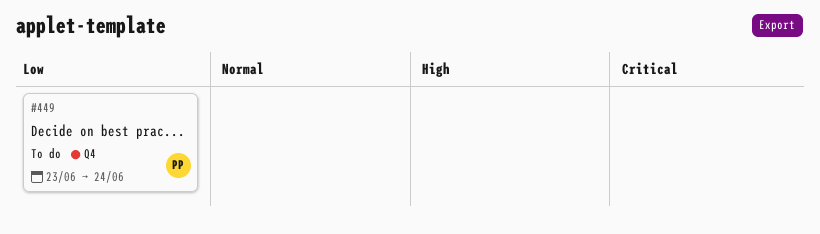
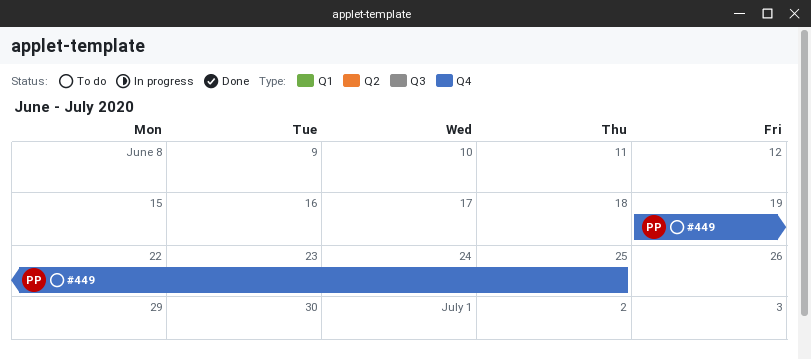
#449, start: Jun 23 -> Jun 19
#449, due: Jun 24 -> Jun 25

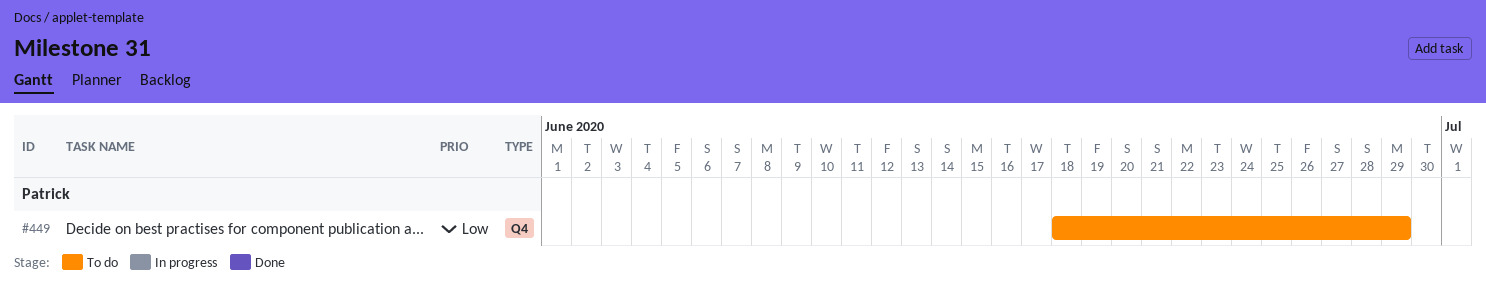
#449, start: Jun 19 -> Jun 18
#449, due: Jun 25 -> Jun 29

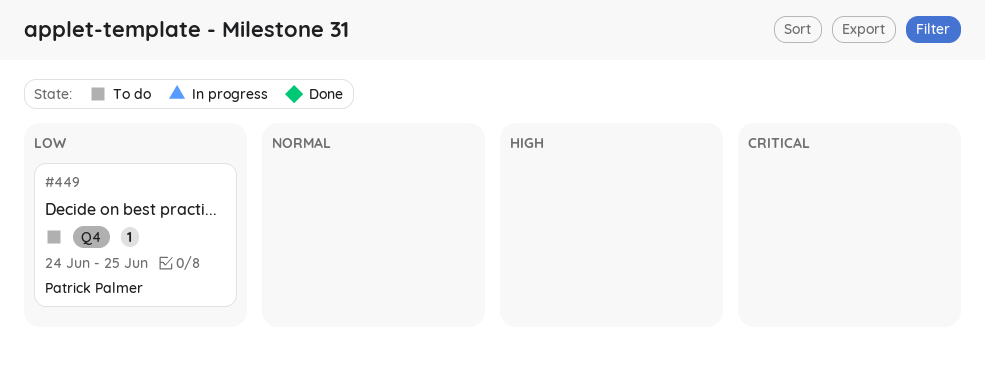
#449, start: Jun 18 -> Jun 24
#449, due: Jun 29 -> Jun 25

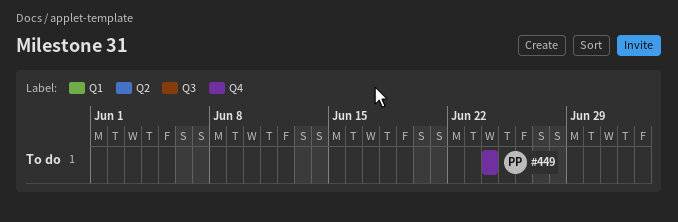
#449, due: Jun 25 -> Jun 24

